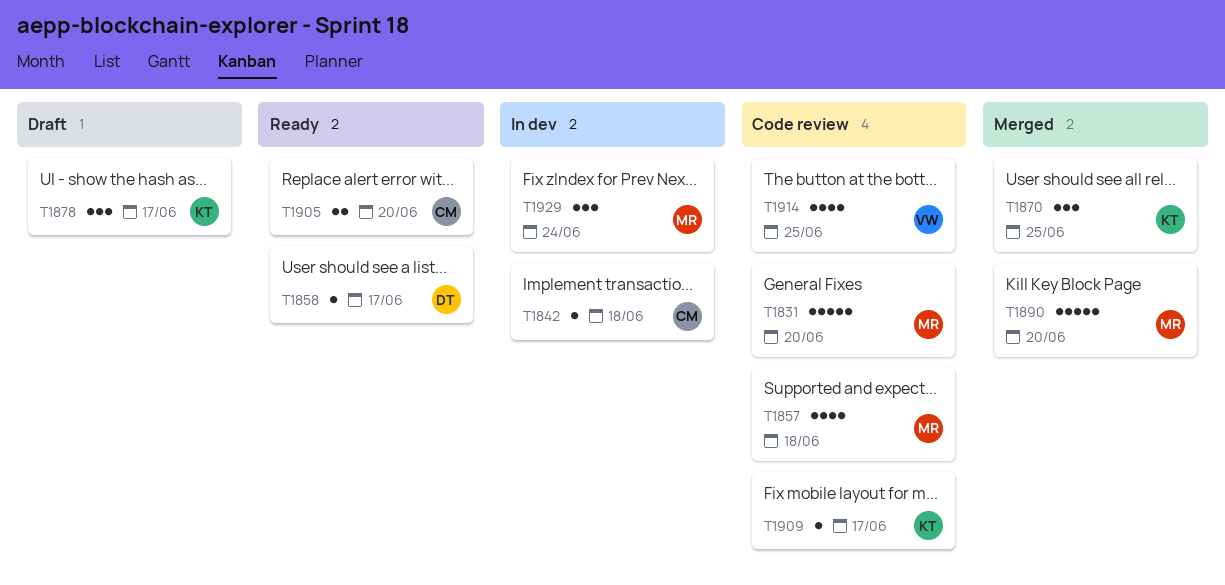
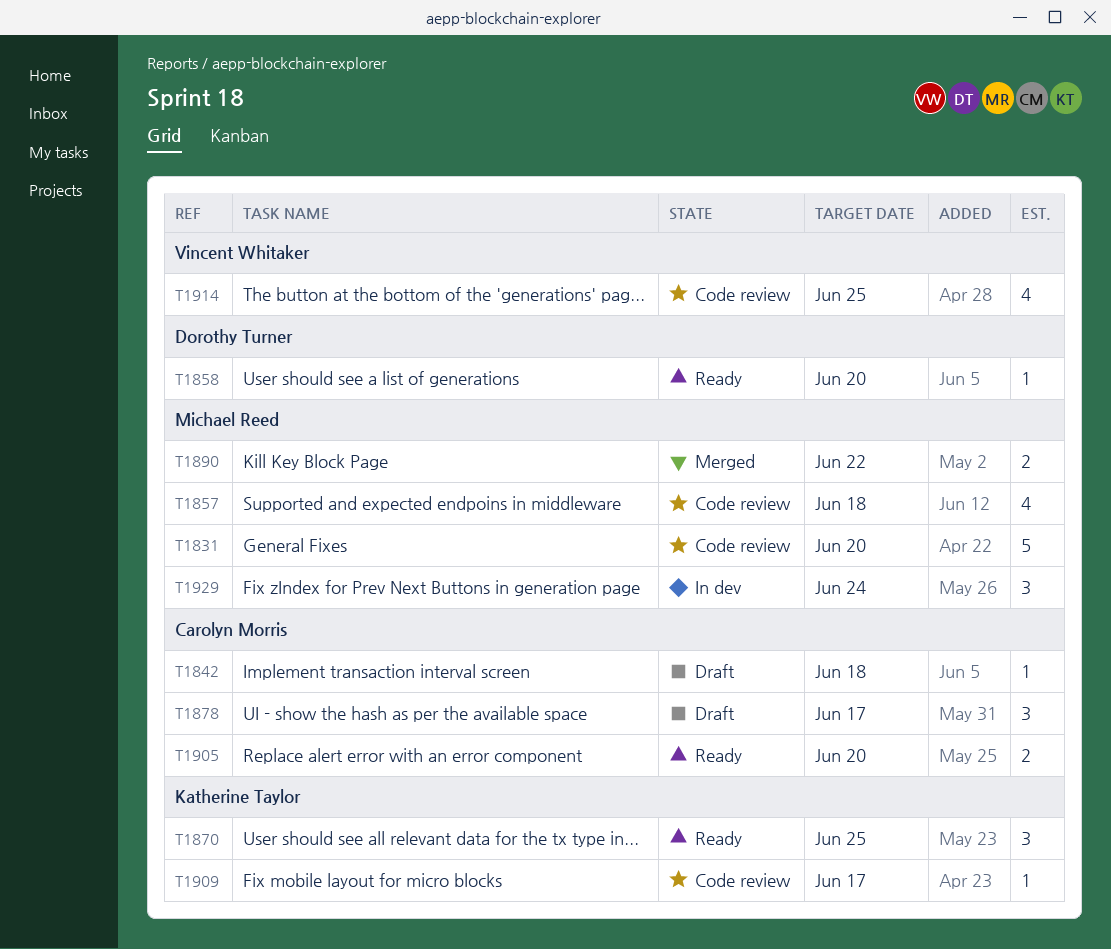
T1842, status: In dev -> Draft
T1858, due: Jun 17 -> Jun 20
T1870, status: Merged -> Ready
T1878, owner: Katherine Taylor -> Carolyn Morris
T1890, estimate: 5 -> 2
T1890, due: Jun 20 -> Jun 22

